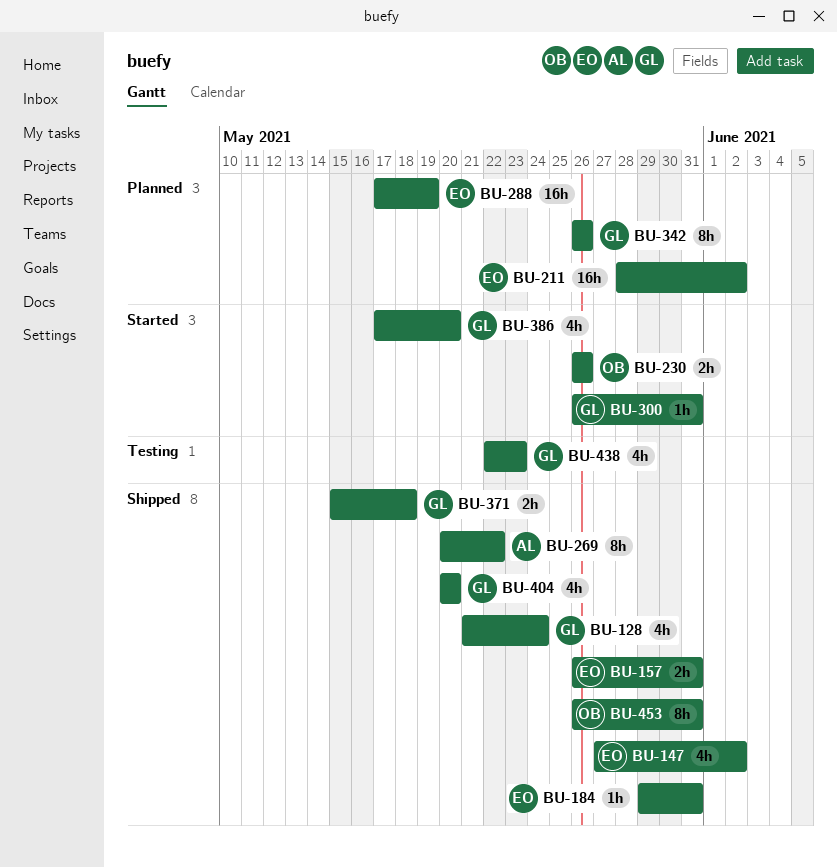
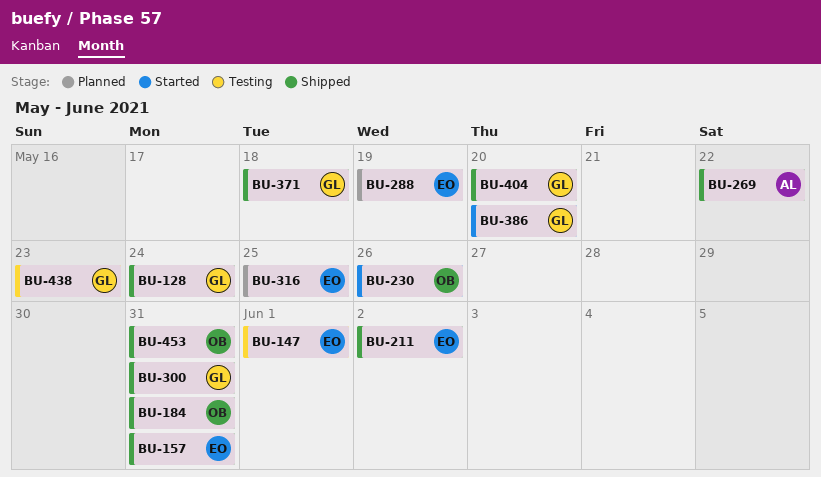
BU-147, status: Shipped -> Testing
BU-147, due: Jun 2 -> Jun 1
BU-184, owner: EO -> OB
BU-211, status: Planned -> Shipped
BU-300, status: Started -> Shipped
BU-316: none -> present
BU-342: present -> none

